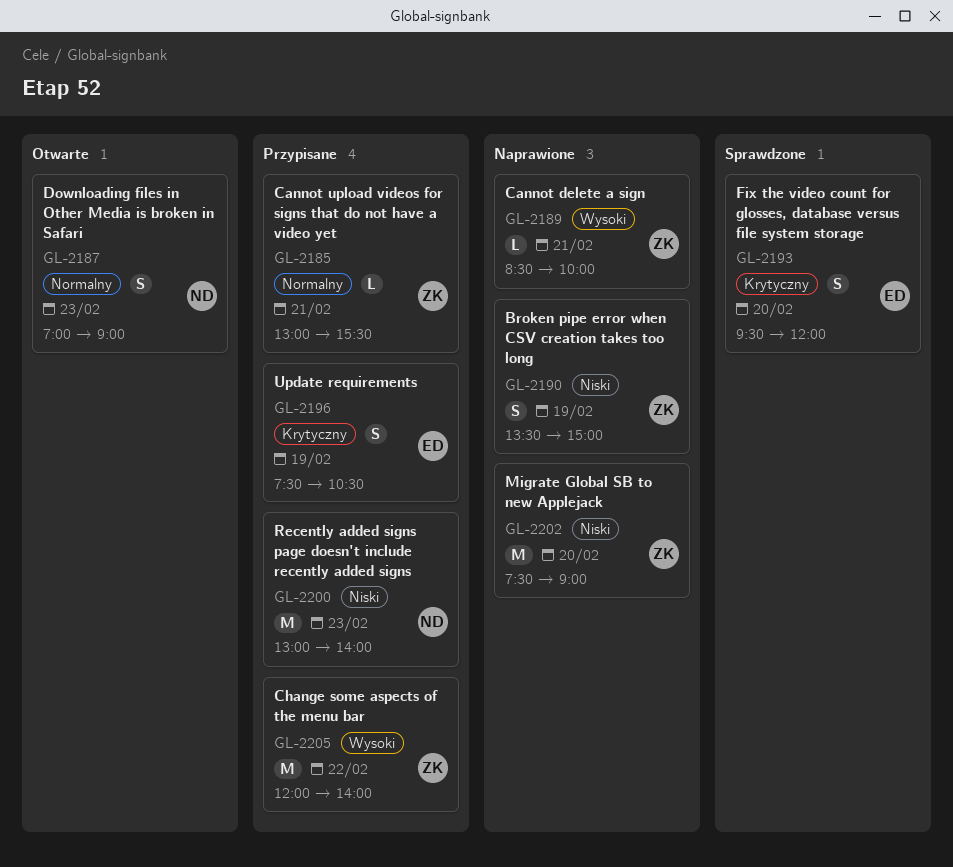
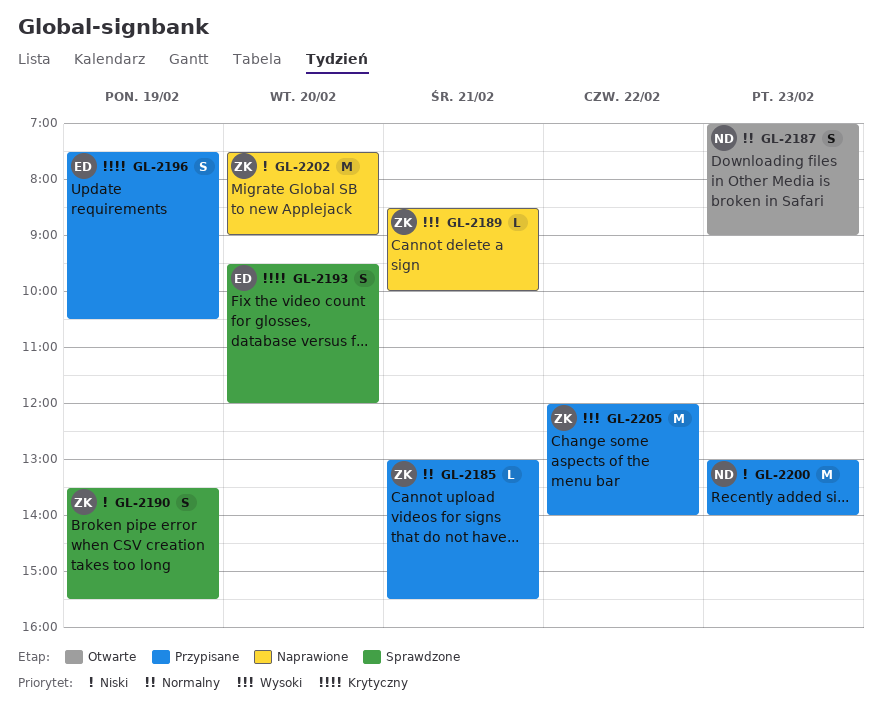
GL-2190, status: Naprawione -> Sprawdzone
GL-2190, ends: 15:00 -> 15:30

